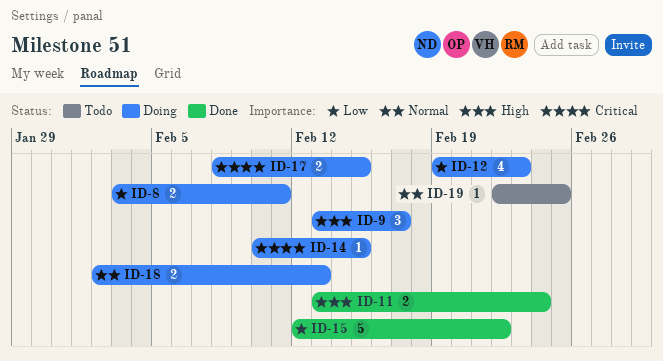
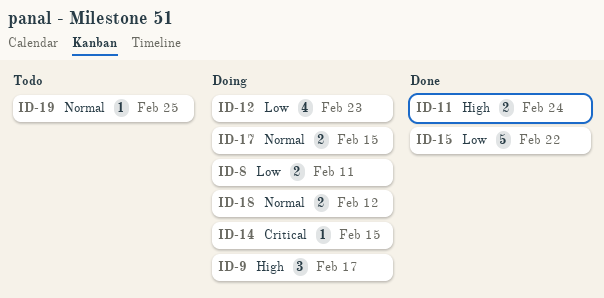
ID-17, priority: Critical -> Normal
ID-18, due: Feb 13 -> Feb 12

